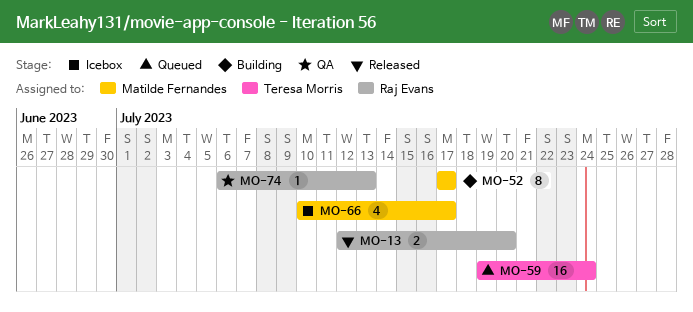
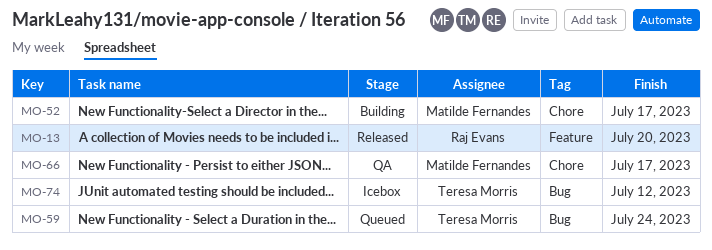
MO-66, status: Icebox -> QA
MO-74, status: QA -> Icebox
MO-74, owner: Raj Evans -> Teresa Morris
MO-74, due: Jul 13 -> Jul 12

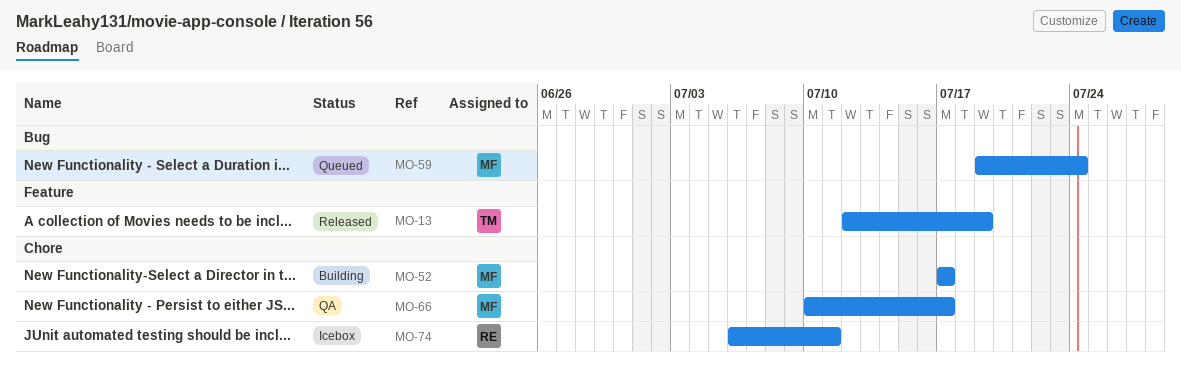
MO-13, owner: Raj Evans -> Teresa Morris
MO-13, due: Jul 20 -> Jul 19
MO-59, owner: Teresa Morris -> Matilde Fernandes
MO-74, owner: Teresa Morris -> Raj Evans
MO-74, label: Bug -> Chore
MO-74, due: Jul 12 -> Jul 11

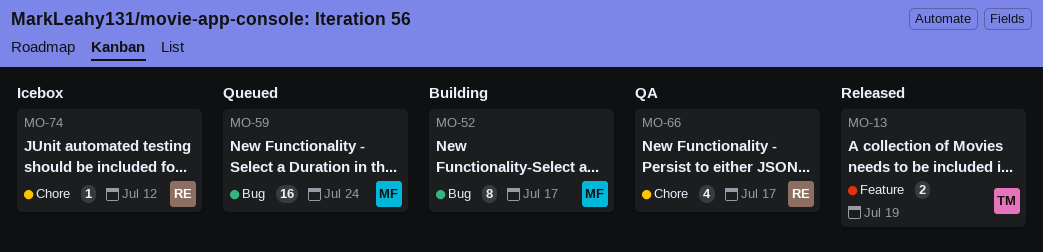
MO-52, label: Chore -> Bug
MO-66, owner: MF -> RE
MO-74, due: Jul 11 -> Jul 12

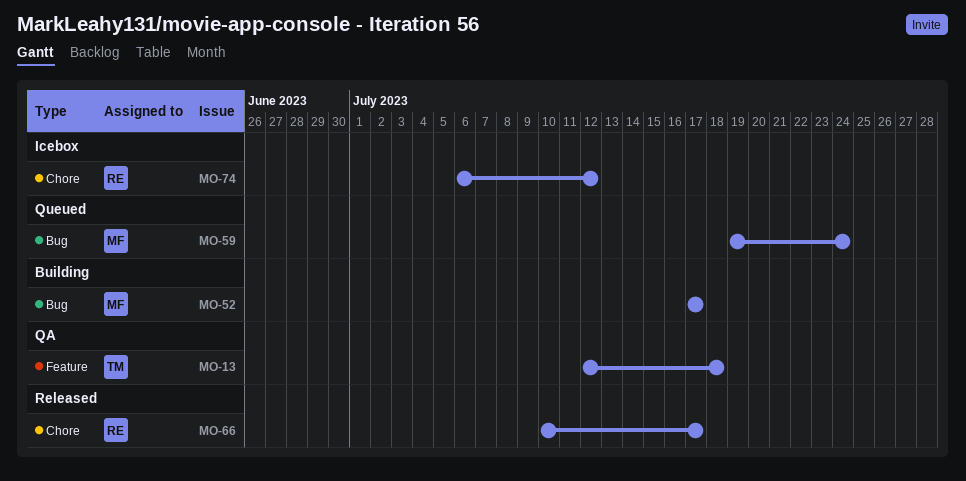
MO-13, status: Released -> QA
MO-13, due: Jul 19 -> Jul 18
MO-66, status: QA -> Released

